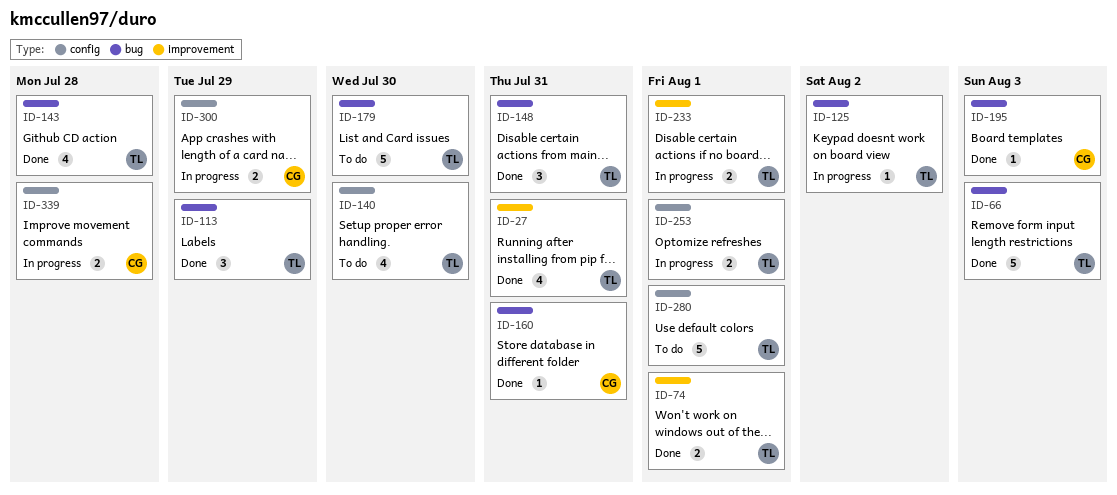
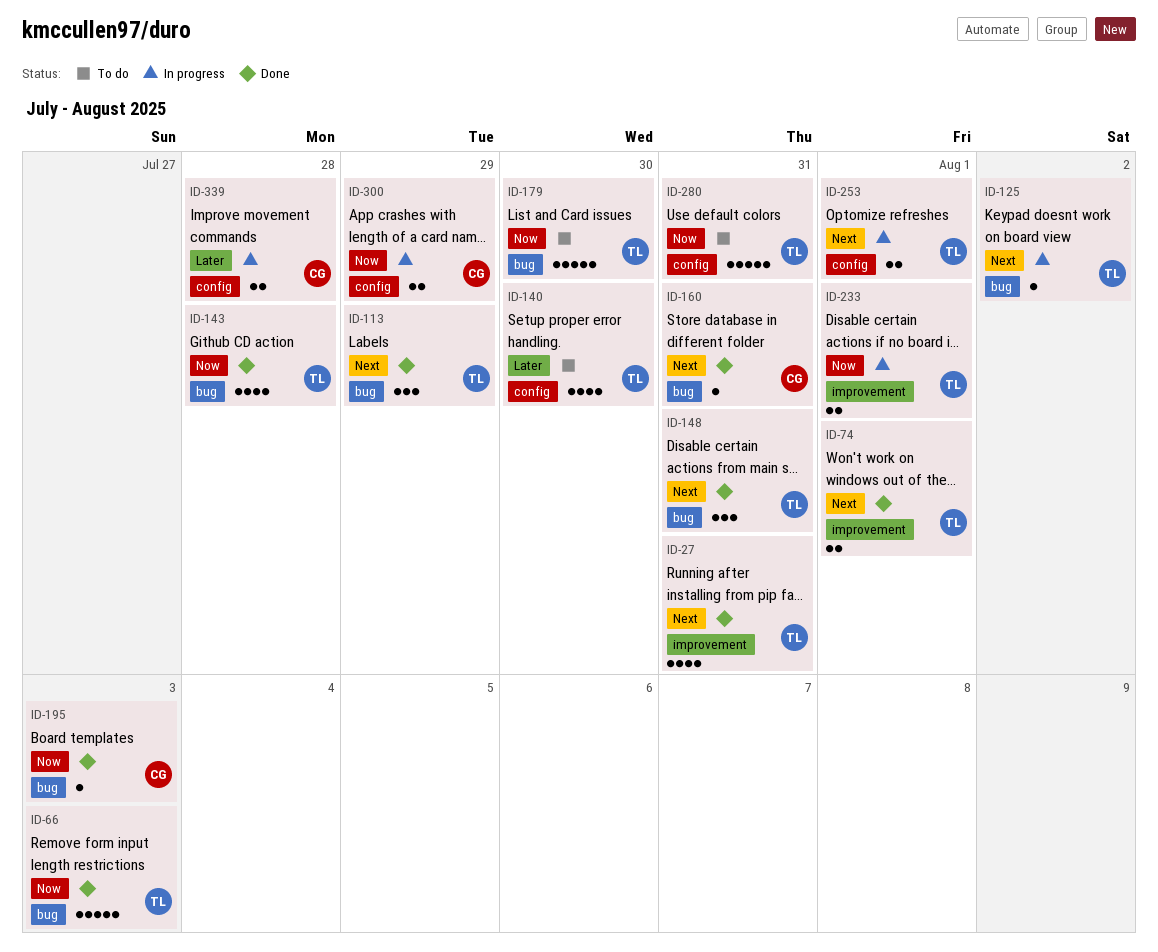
ID-280, due: Aug 1 -> Jul 31

